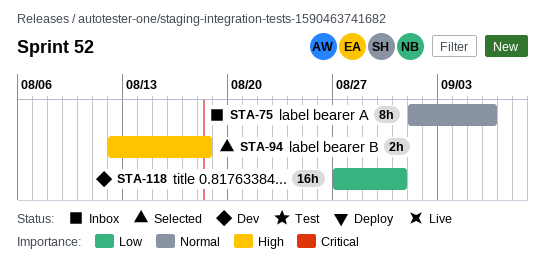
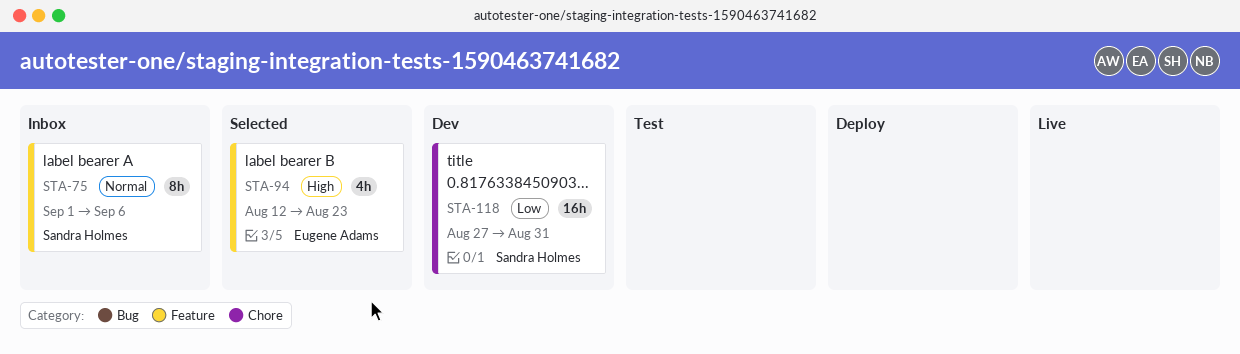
STA-94, estimate: 2h -> 4h
STA-94, due: Aug 18 -> Aug 23

